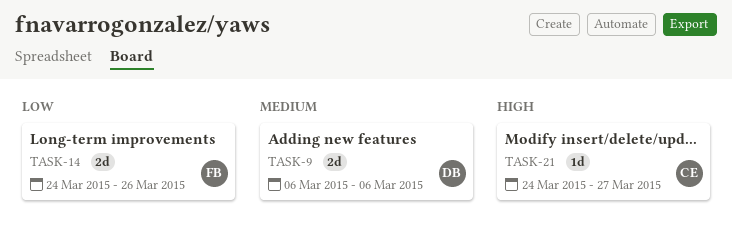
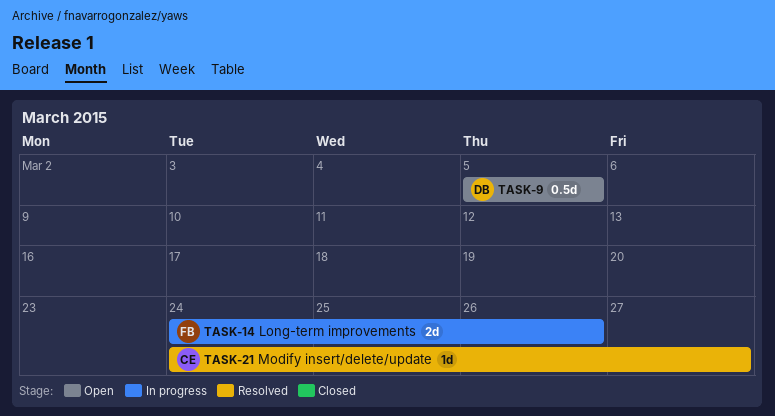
TASK-9, estimate: 2d -> 0.5d
TASK-9, start: Mar 6 -> Mar 5
TASK-9, due: Mar 6 -> Mar 5

